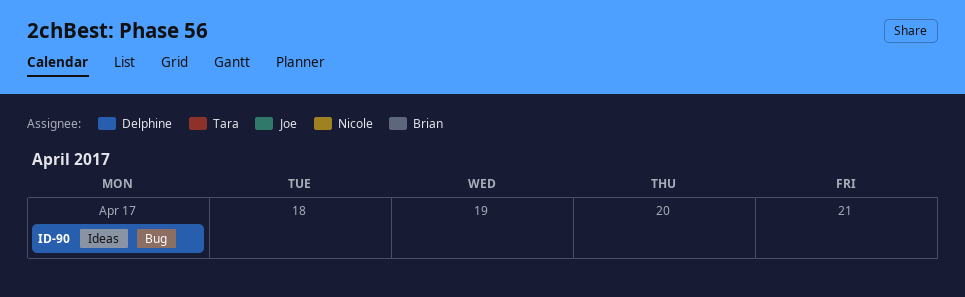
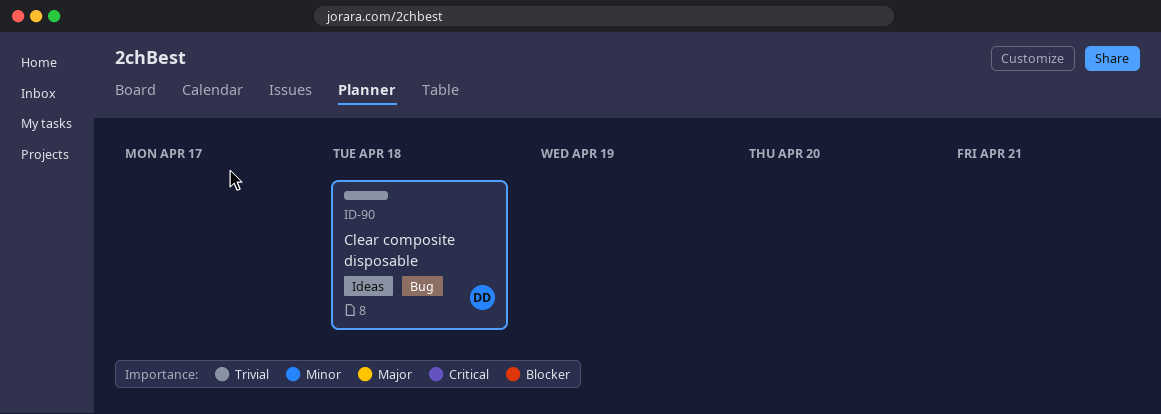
ID-90, due: Apr 17 -> Apr 18

